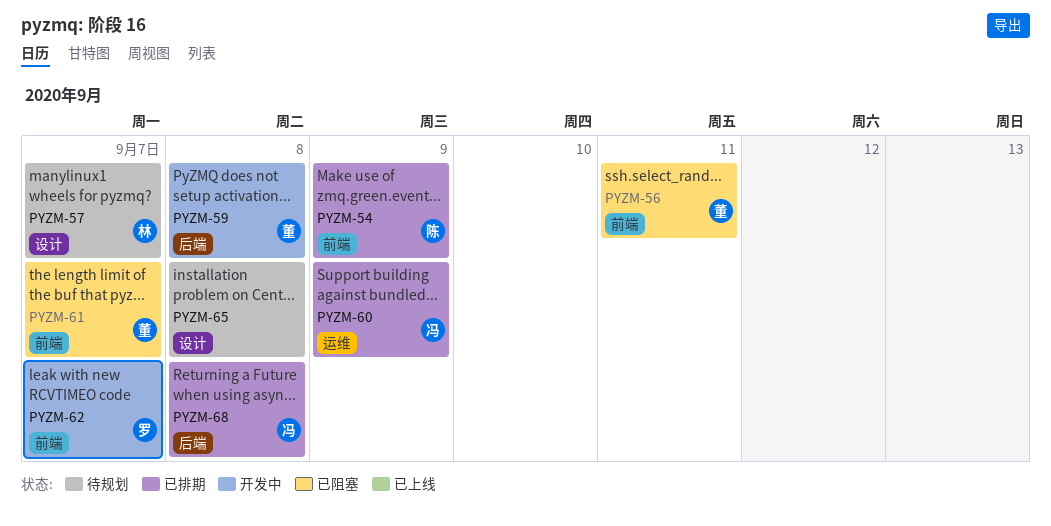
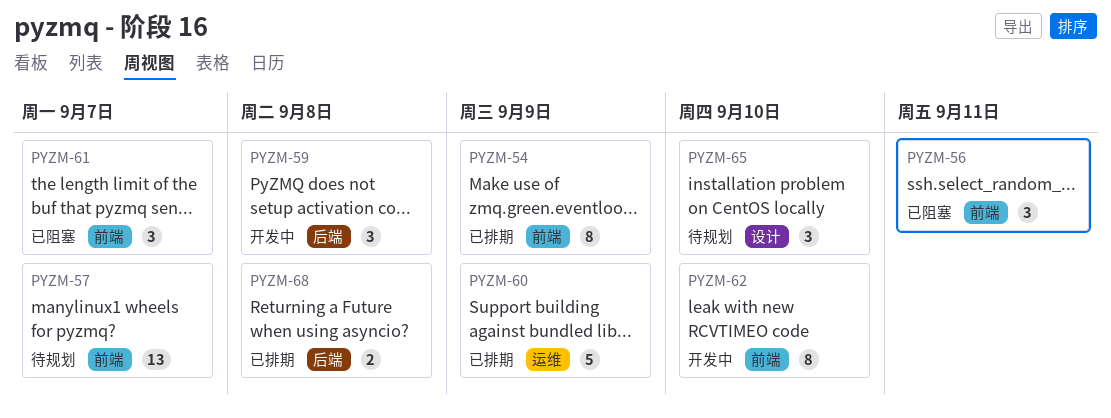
PYZM-57, label: 设计 -> 前端
PYZM-62, due: Sep 7 -> Sep 10
PYZM-65, due: Sep 8 -> Sep 10

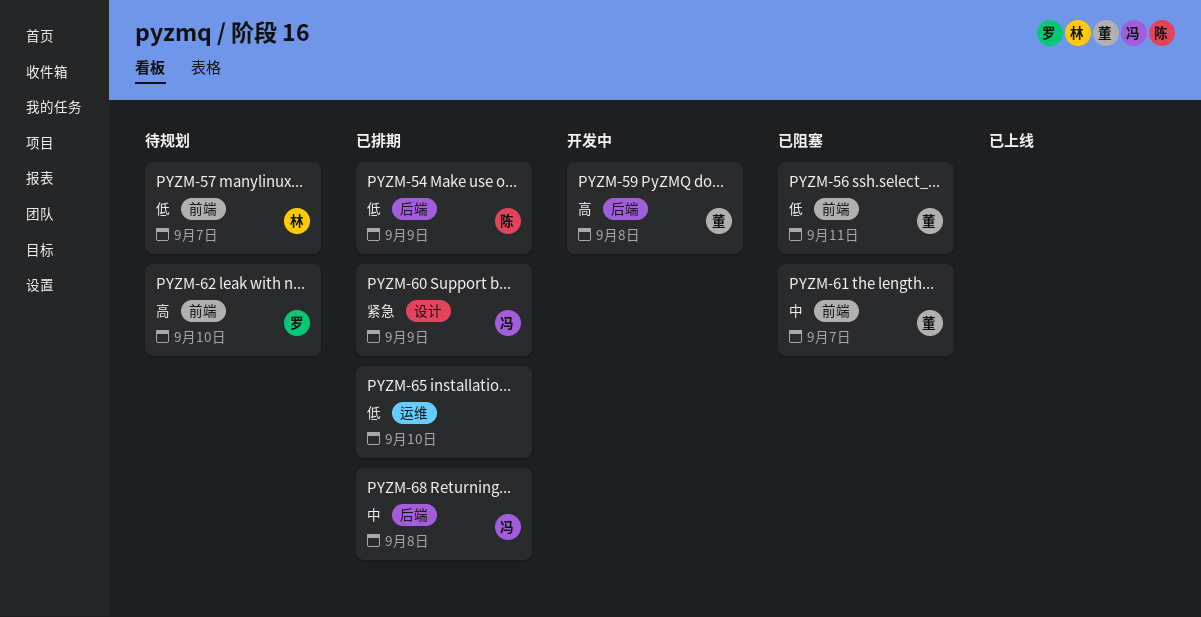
PYZM-54, label: 前端 -> 后端
PYZM-60, label: 运维 -> 设计
PYZM-62, status: 开发中 -> 待规划
PYZM-65, status: 待规划 -> 已排期
PYZM-65, label: 设计 -> 运维

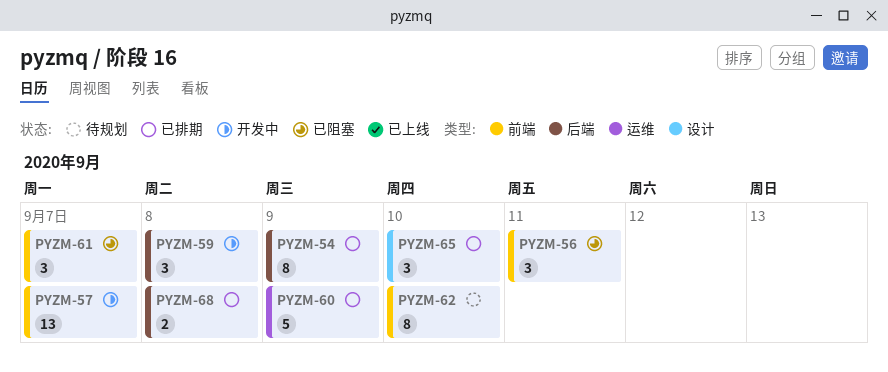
PYZM-57, status: 待规划 -> 开发中
PYZM-60, label: 设计 -> 运维
PYZM-65, label: 运维 -> 设计

